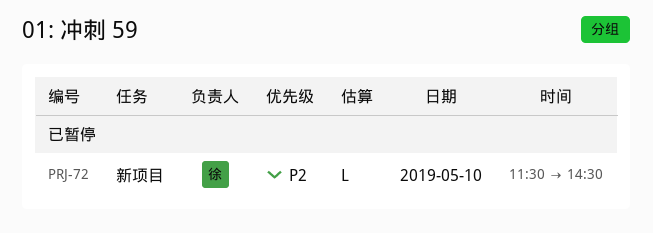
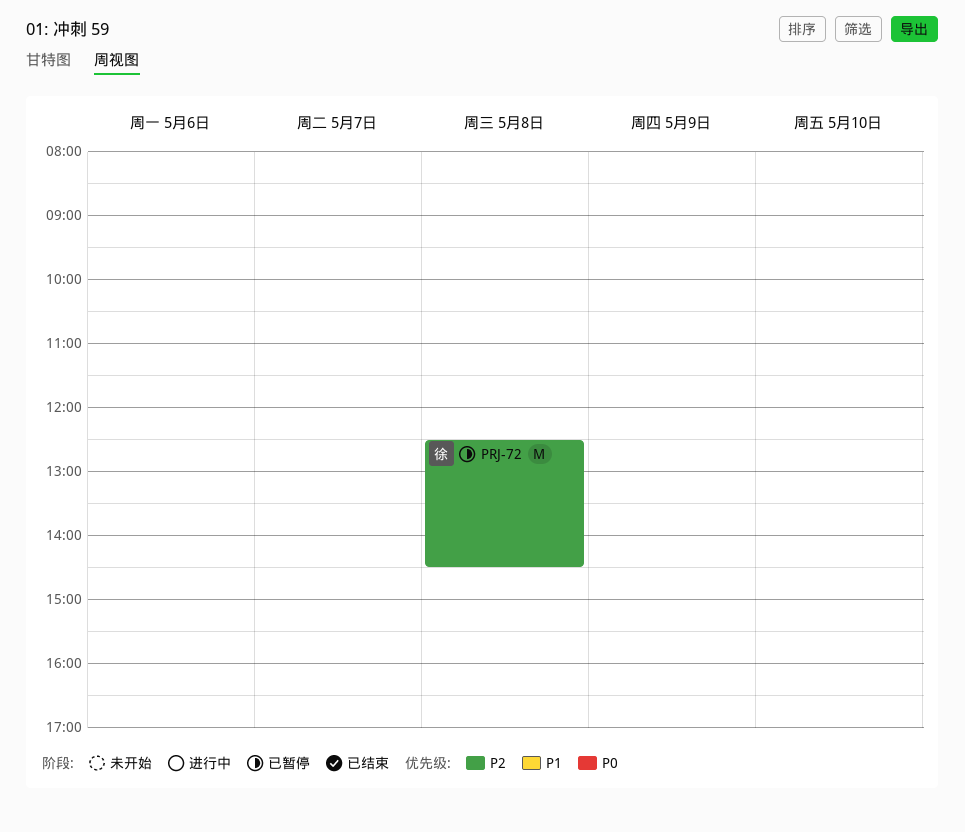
PRJ-72, estimate: L -> M
PRJ-72, day: May 10 -> May 8
PRJ-72, begins: 11:30 -> 12:30

